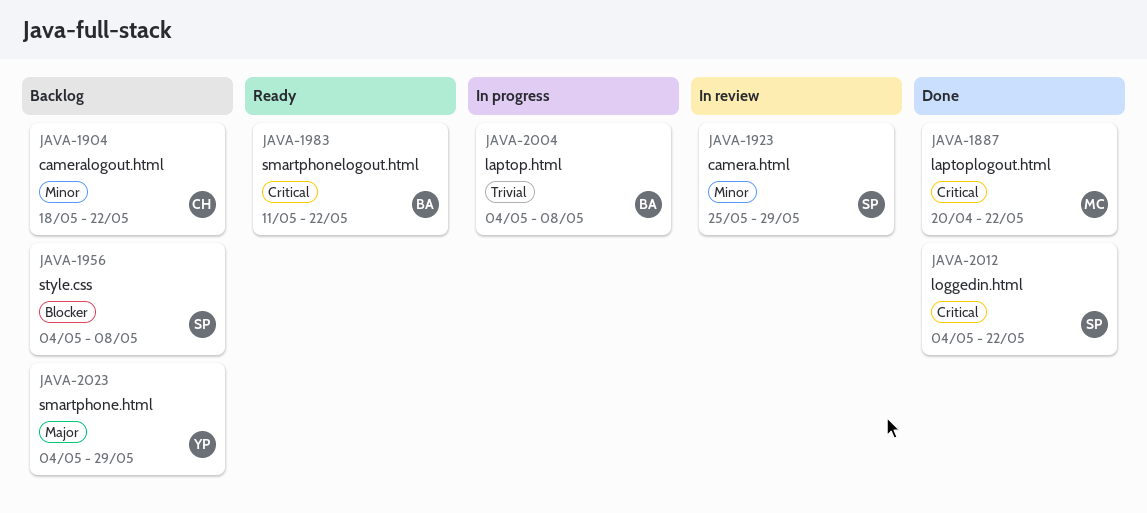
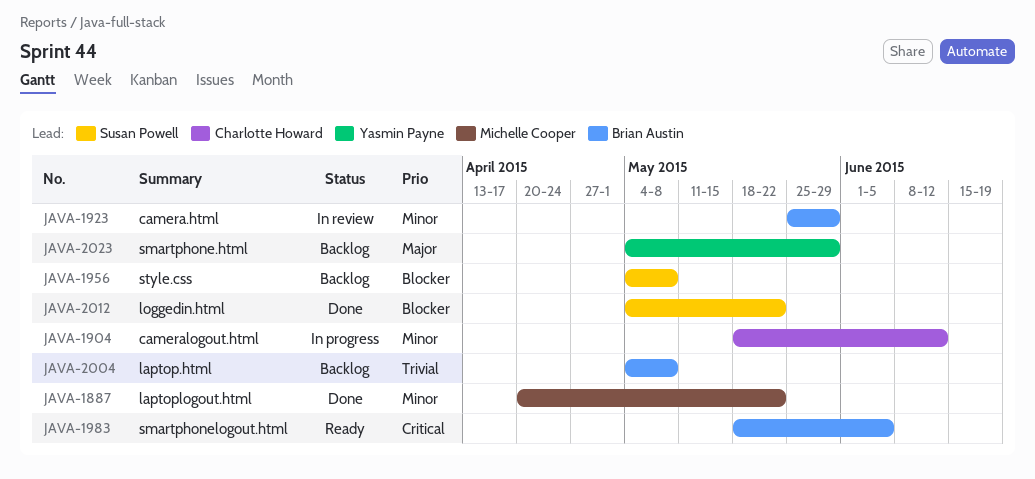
JAVA-1887, priority: Critical -> Minor
JAVA-1904, status: Backlog -> In progress
JAVA-1904, due: May 22 -> Jun 12
JAVA-1923, owner: Susan Powell -> Brian Austin
JAVA-1983, start: May 11 -> May 18
JAVA-1983, due: May 22 -> Jun 5
JAVA-2004, status: In progress -> Backlog
JAVA-2012, priority: Critical -> Blocker

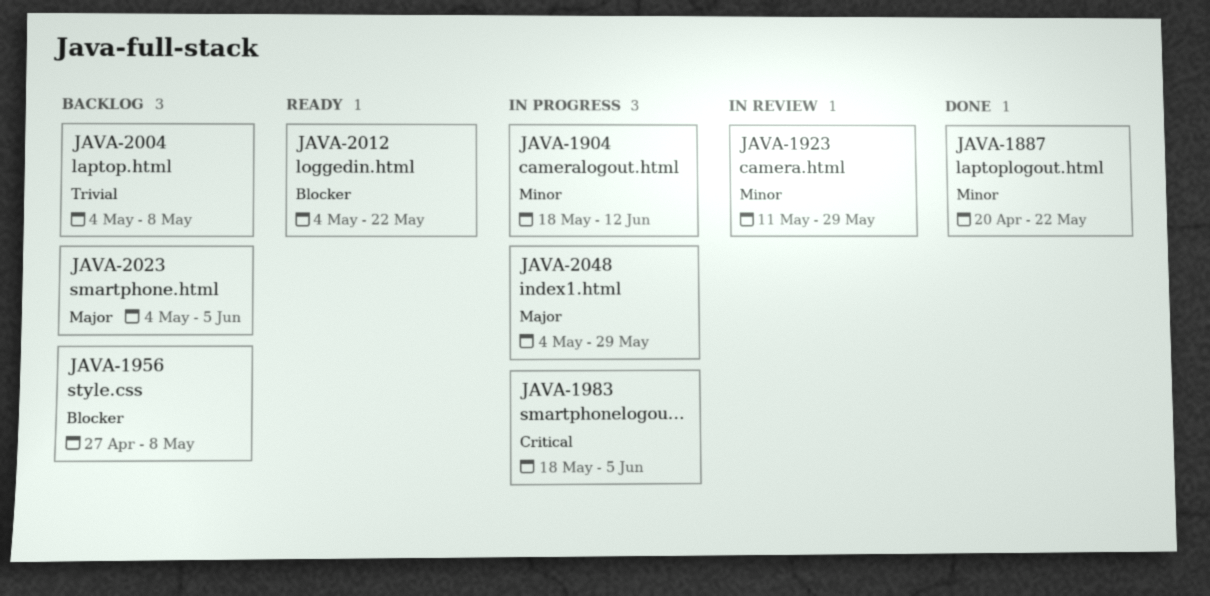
JAVA-1923, start: May 25 -> May 11
JAVA-1956, start: May 4 -> Apr 27
JAVA-1983, status: Ready -> In progress
JAVA-2012, status: Done -> Ready
JAVA-2023, due: May 29 -> Jun 5
JAVA-2048: none -> present

